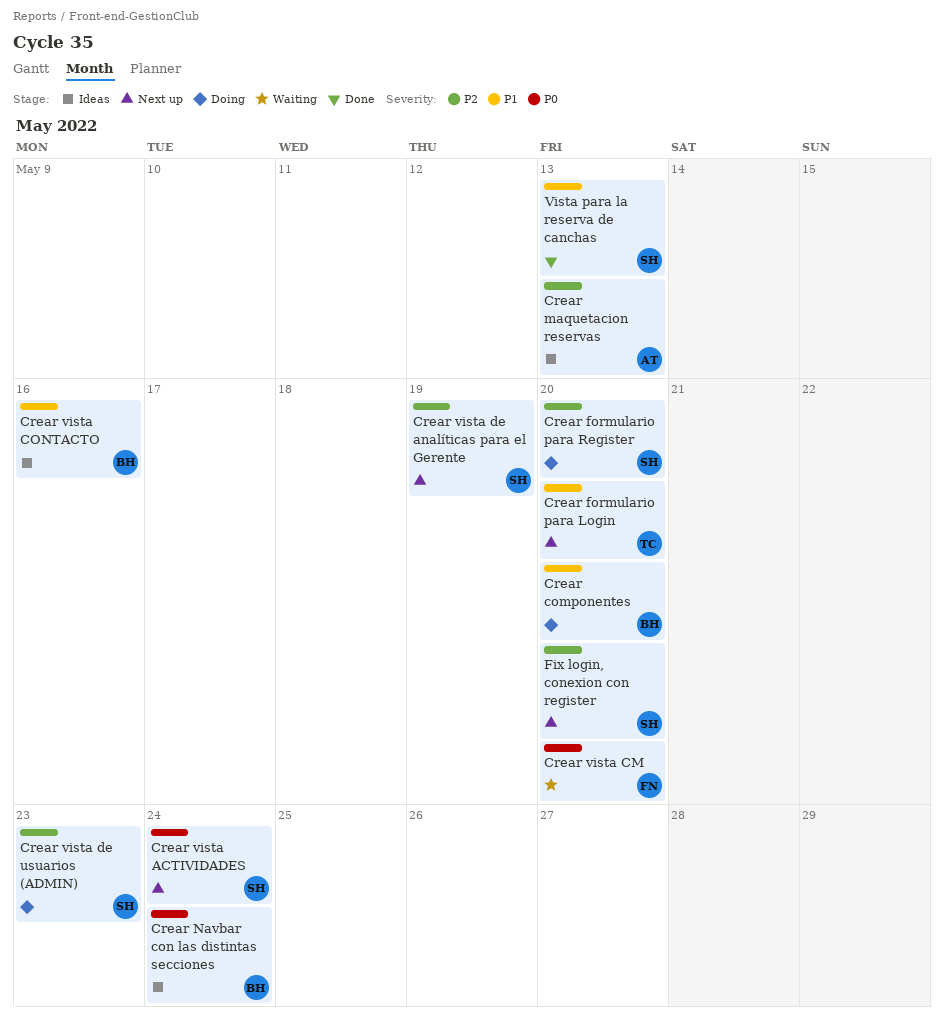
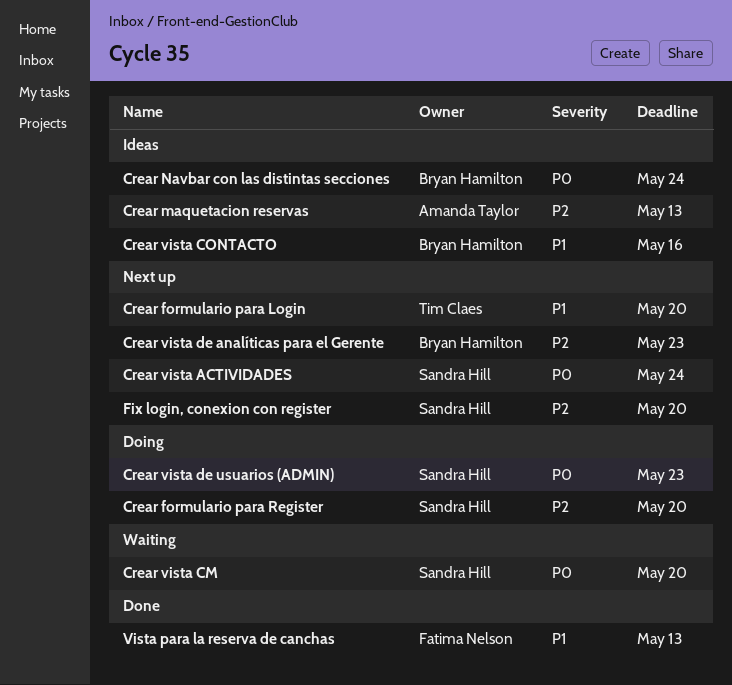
Crear componentes: present -> none
Crear vista CM, owner: Fatima Nelson -> Sandra Hill
Crear vista de analíticas para el Gerente, owner: Sandra Hill -> Bryan Hamilton
Crear vista de analíticas para el Gerente, due: May 19 -> May 23
Crear vista de usuarios (ADMIN), priority: P2 -> P0
Vista para la reserva de canchas, owner: Sandra Hill -> Fatima Nelson

